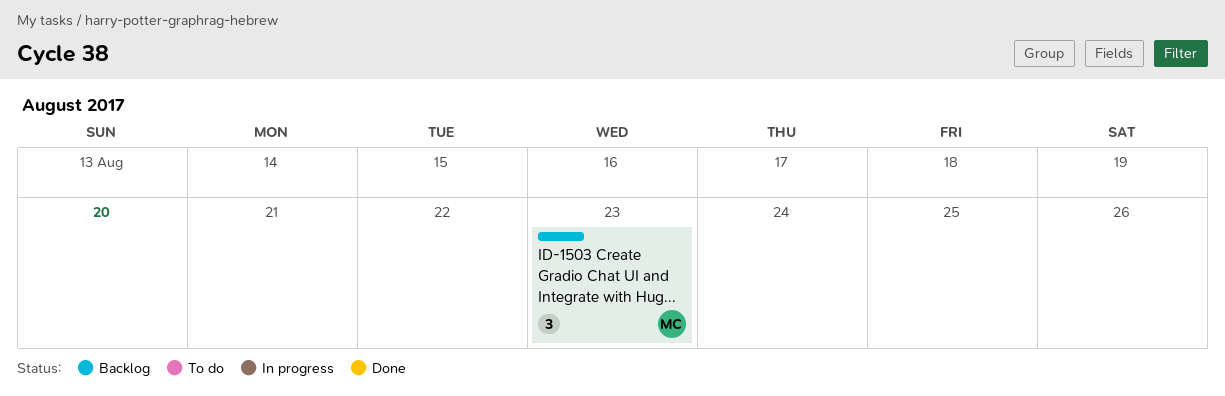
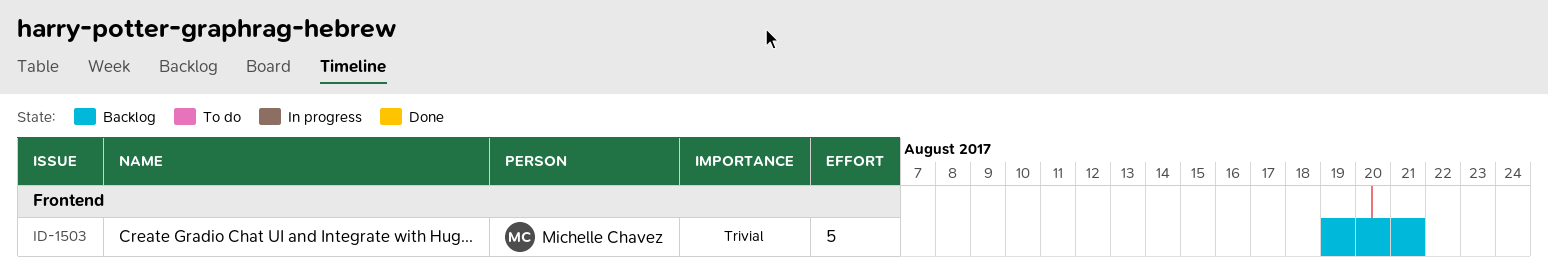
ID-1503, estimate: 3 -> 5
ID-1503, due: Aug 23 -> Aug 21

